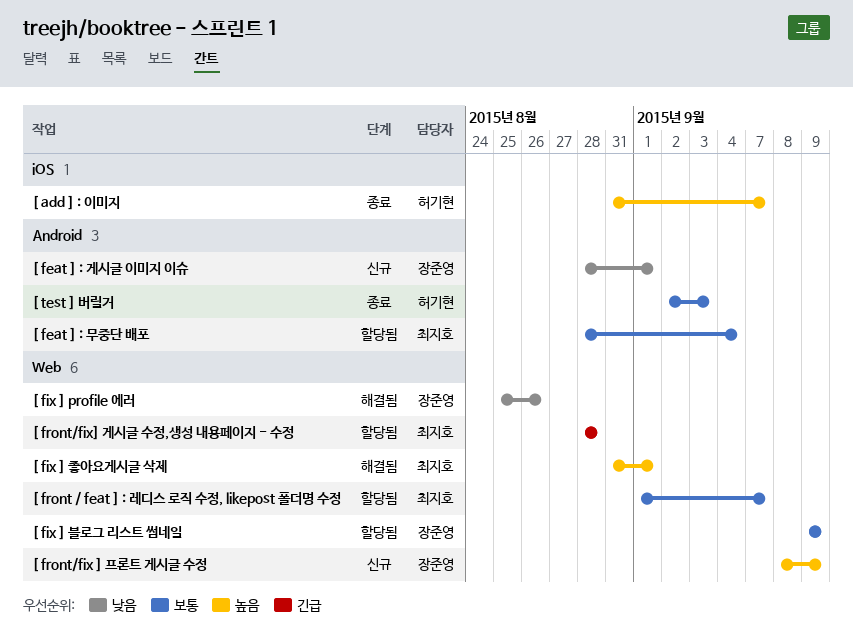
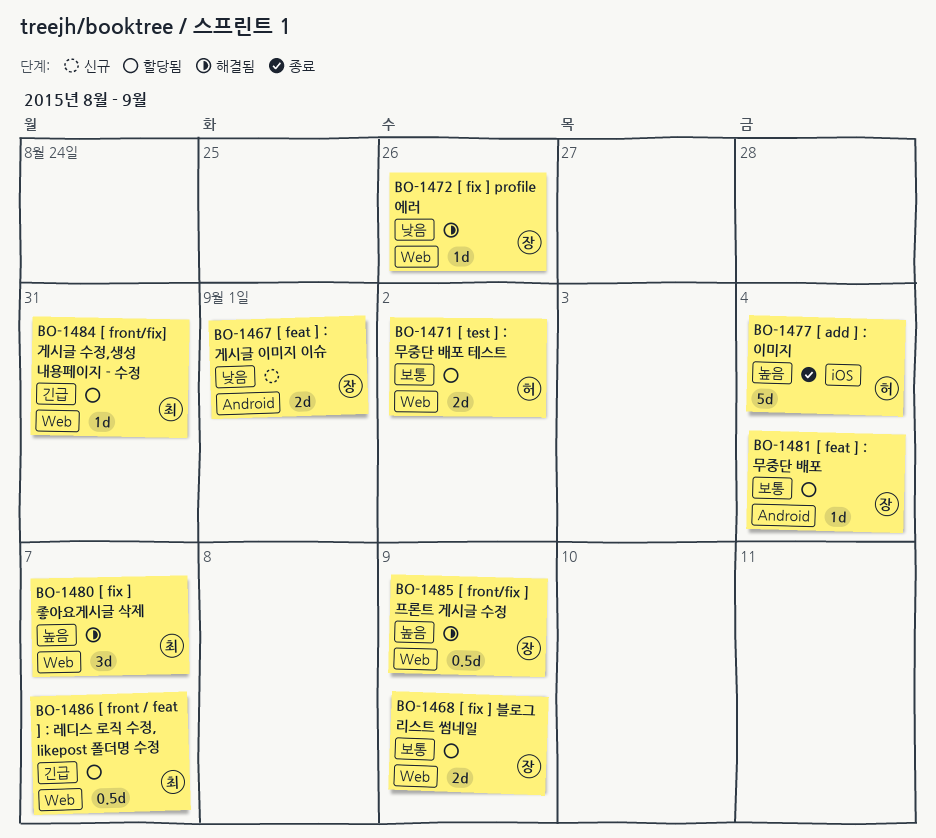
[ add ] : 이미지, due: Sep 7 -> Sep 4
[ feat ] : 무중단 배포, owner: 최지호 -> 장준영
[ fix ] 좋아요게시글 삭제, due: Sep 1 -> Sep 7
[ front / feat ] : 레디스 로직 수정, likepost 폴더명 수정, priority: 보통 -> 긴급
[ front/fix ] 프론트 게시글 수정, status: 신규 -> 해결됨
[ front/fix] 게시글 수정,생성 내용페이지 - 수정, due: Aug 28 -> Aug 31
[ test ] : 무중단 배포 테스트: none -> present
[ test ] 버릴거: present -> none

